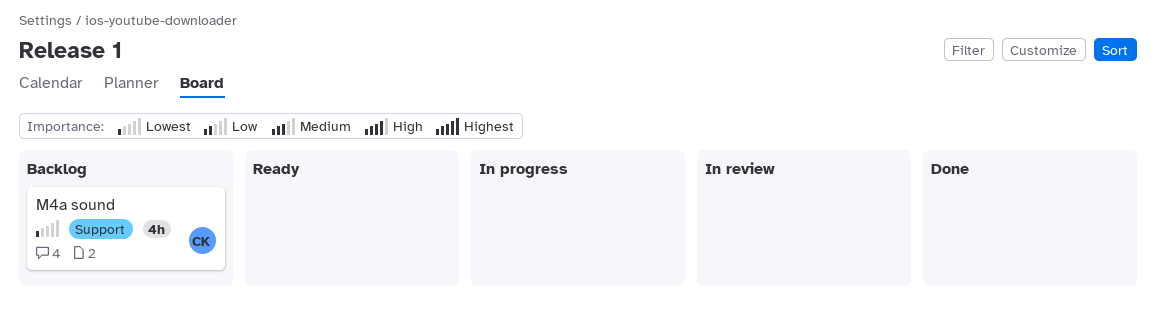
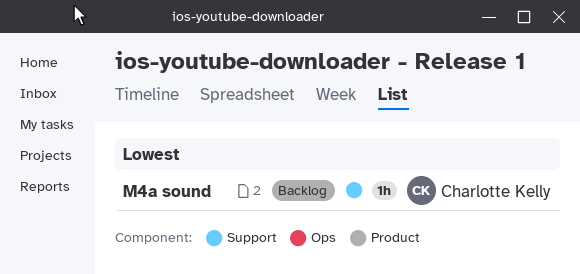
M4a sound, estimate: 4h -> 1h

